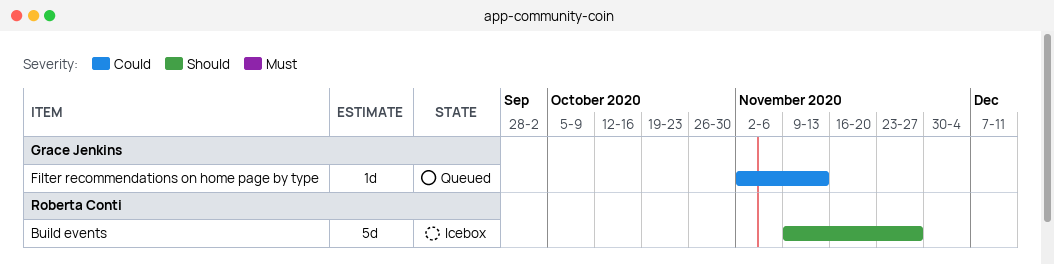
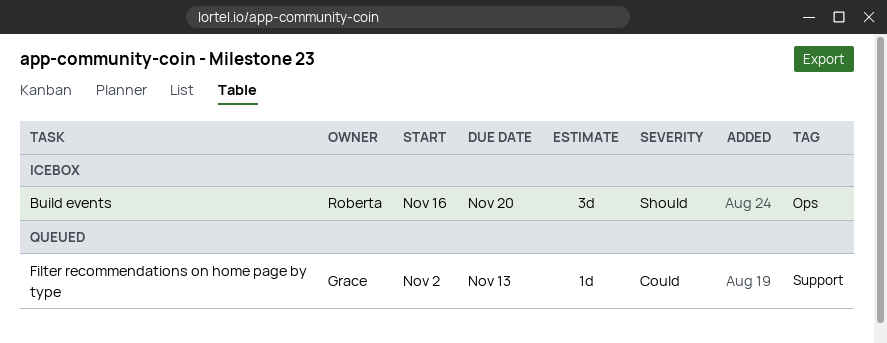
Build events, estimate: 5d -> 3d
Build events, start: Nov 9 -> Nov 16
Build events, due: Nov 27 -> Nov 20

